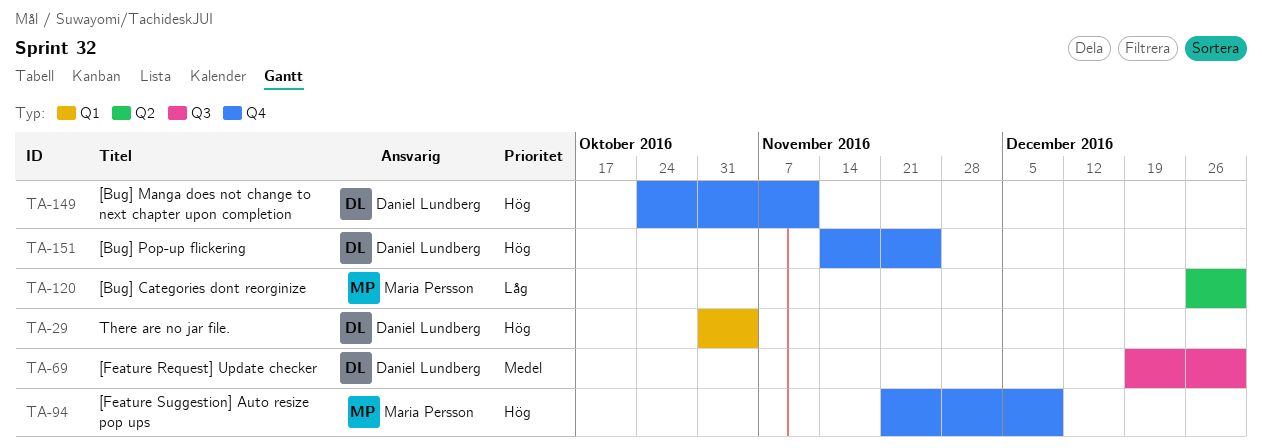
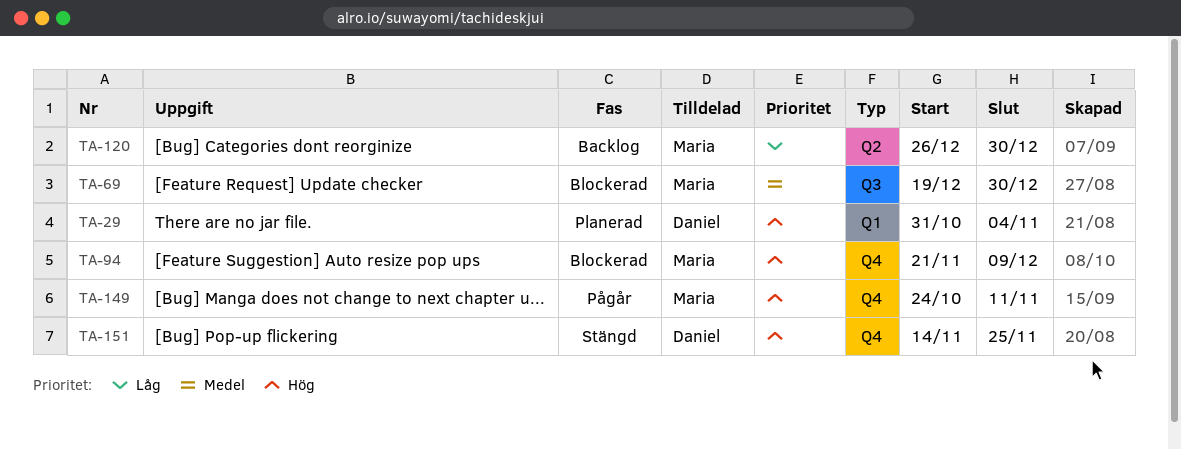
TA-69, owner: Daniel Lundberg -> Maria Persson
TA-149, owner: Daniel Lundberg -> Maria Persson

